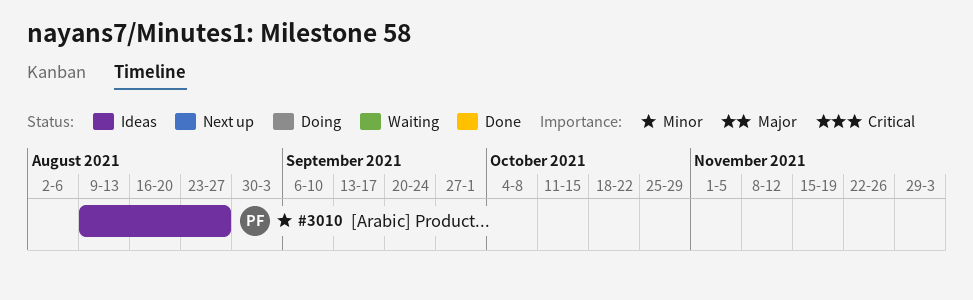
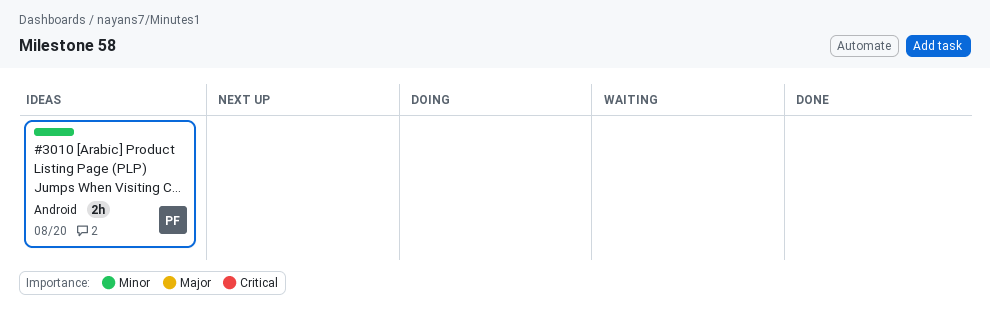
#3010, due: Aug 27 -> Aug 20

